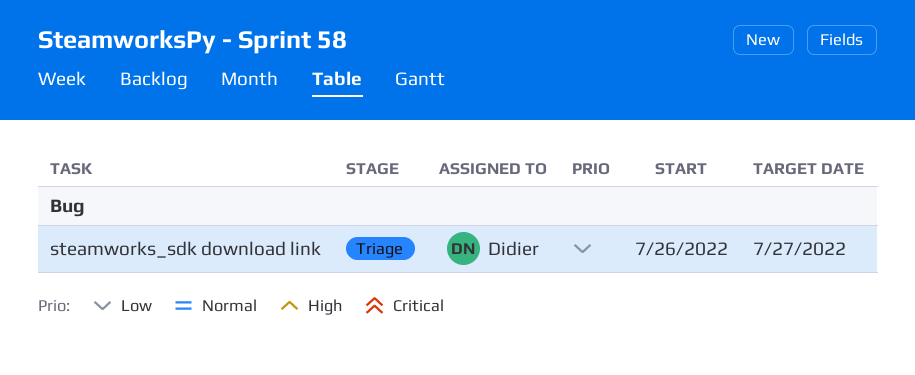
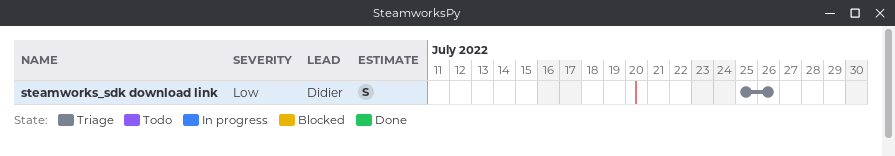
steamworks_sdk download link, start: Jul 26 -> Jul 25
steamworks_sdk download link, due: Jul 27 -> Jul 26

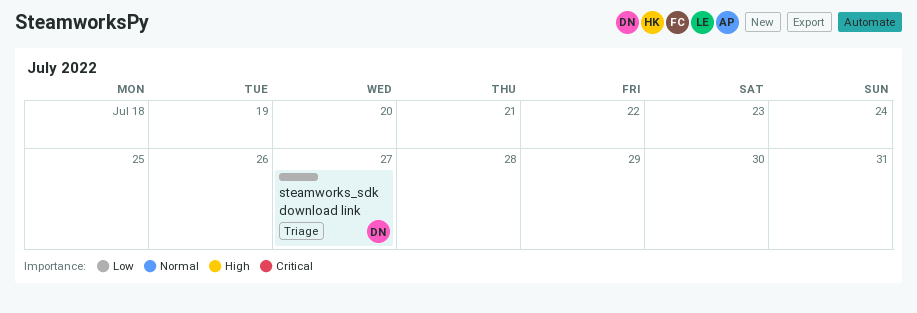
steamworks_sdk download link, due: Jul 26 -> Jul 27

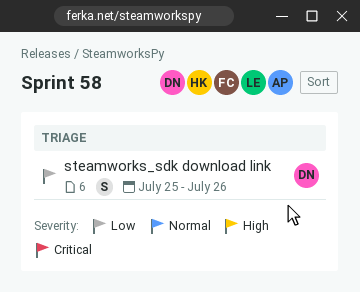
steamworks_sdk download link, due: Jul 27 -> Jul 26

